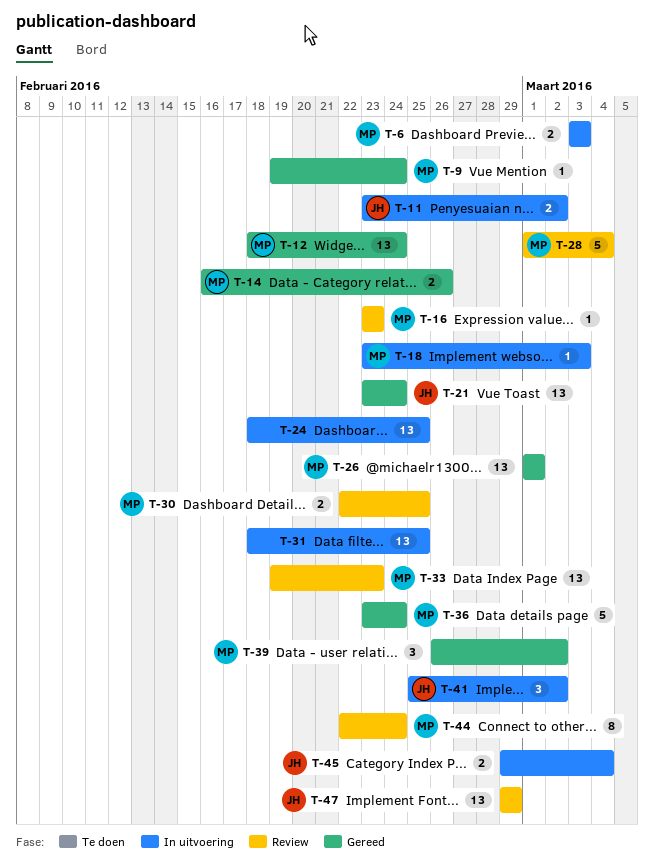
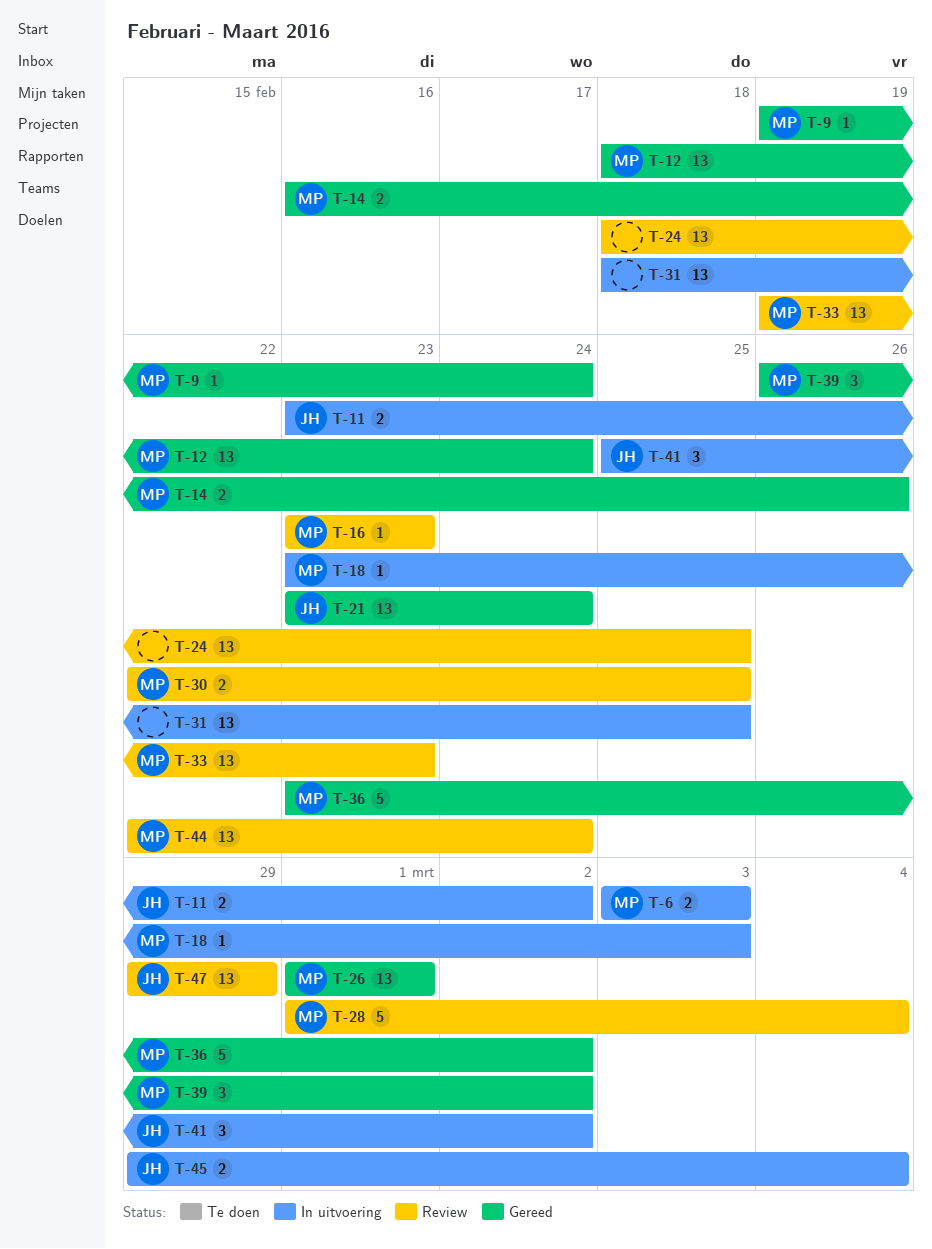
T-24, status: In uitvoering -> Review
T-36, due: Feb 24 -> Mar 2
T-44, estimate: 8 -> 13

